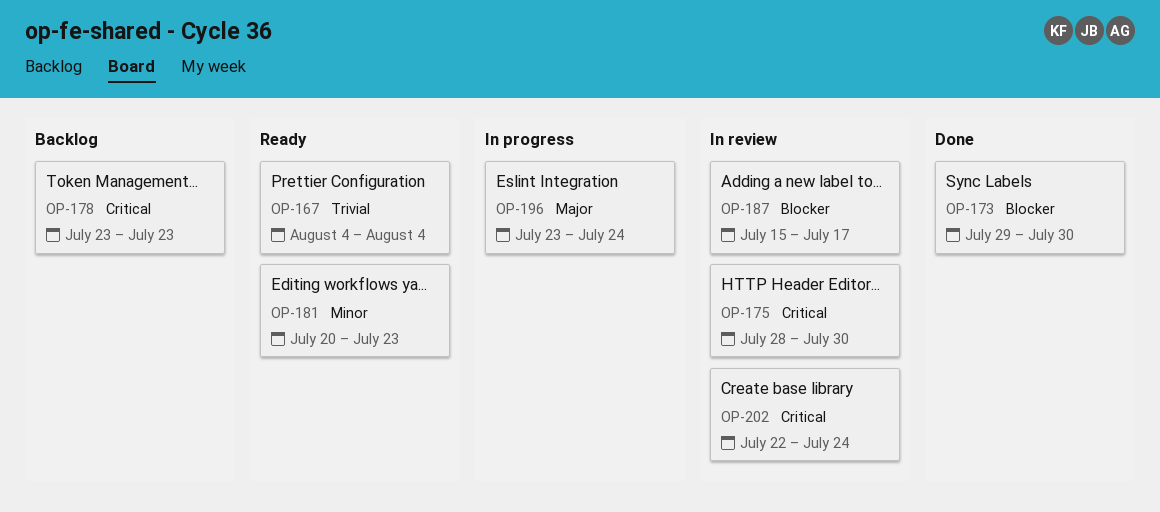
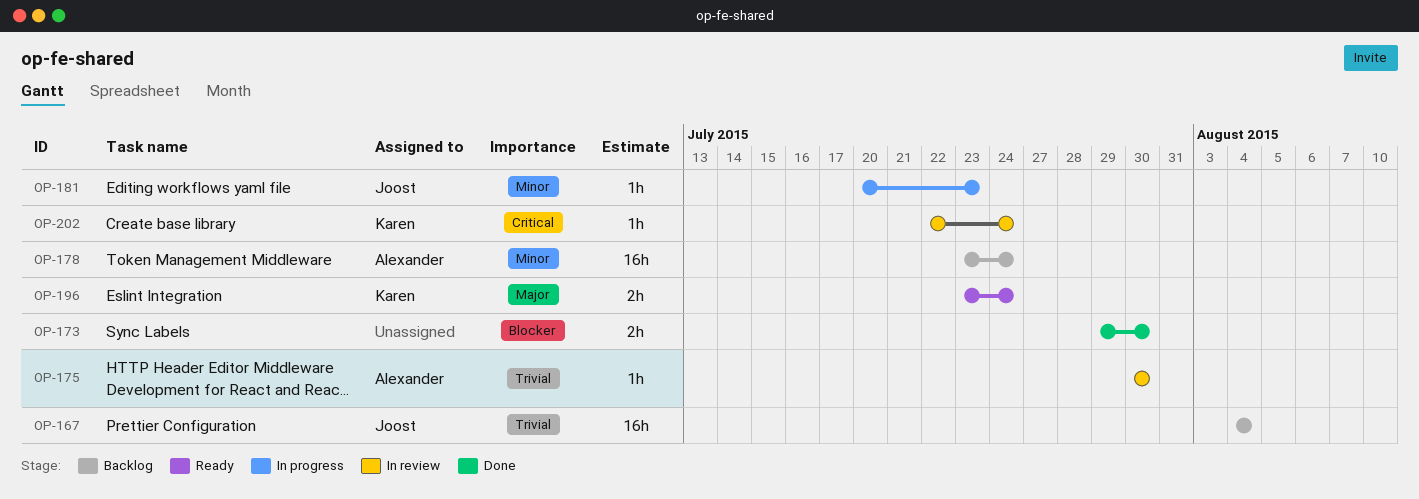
OP-167, status: Ready -> Backlog
OP-175, priority: Critical -> Trivial
OP-175, start: Jul 28 -> Jul 30
OP-178, priority: Critical -> Minor
OP-178, due: Jul 23 -> Jul 24
OP-181, status: Ready -> In progress
OP-187: present -> none
OP-196, status: In progress -> Ready

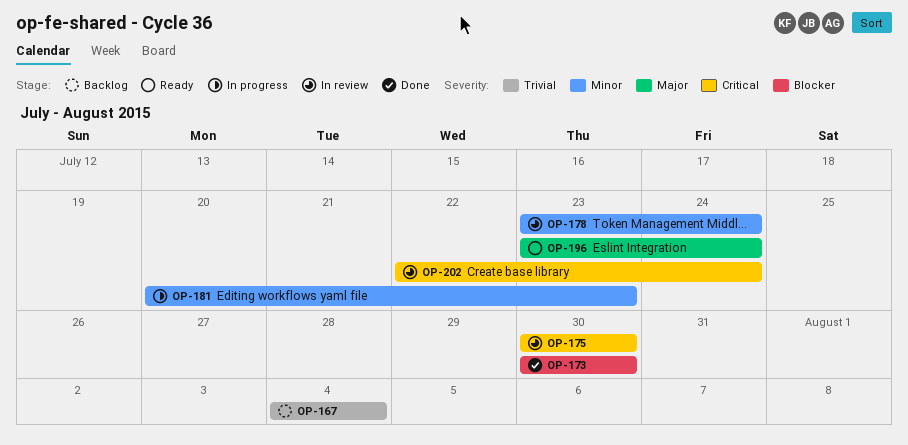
OP-173, start: Jul 29 -> Jul 30
OP-175, priority: Trivial -> Critical
OP-178, status: Backlog -> In review

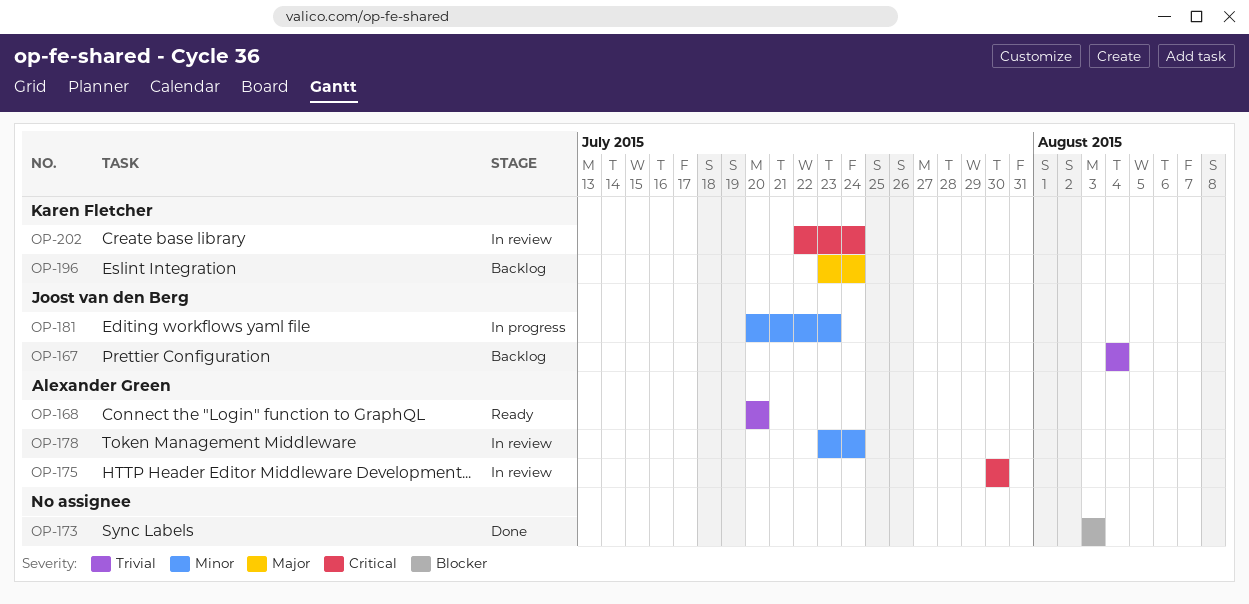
OP-168: none -> present
OP-173, start: Jul 30 -> Aug 3
OP-173, due: Jul 30 -> Aug 3
OP-196, status: Ready -> Backlog

